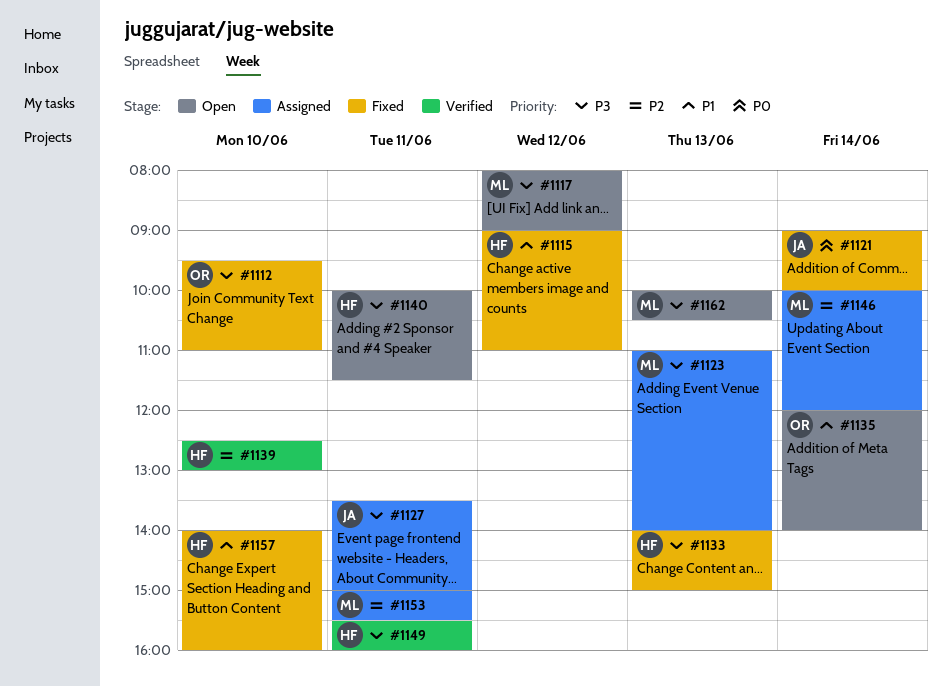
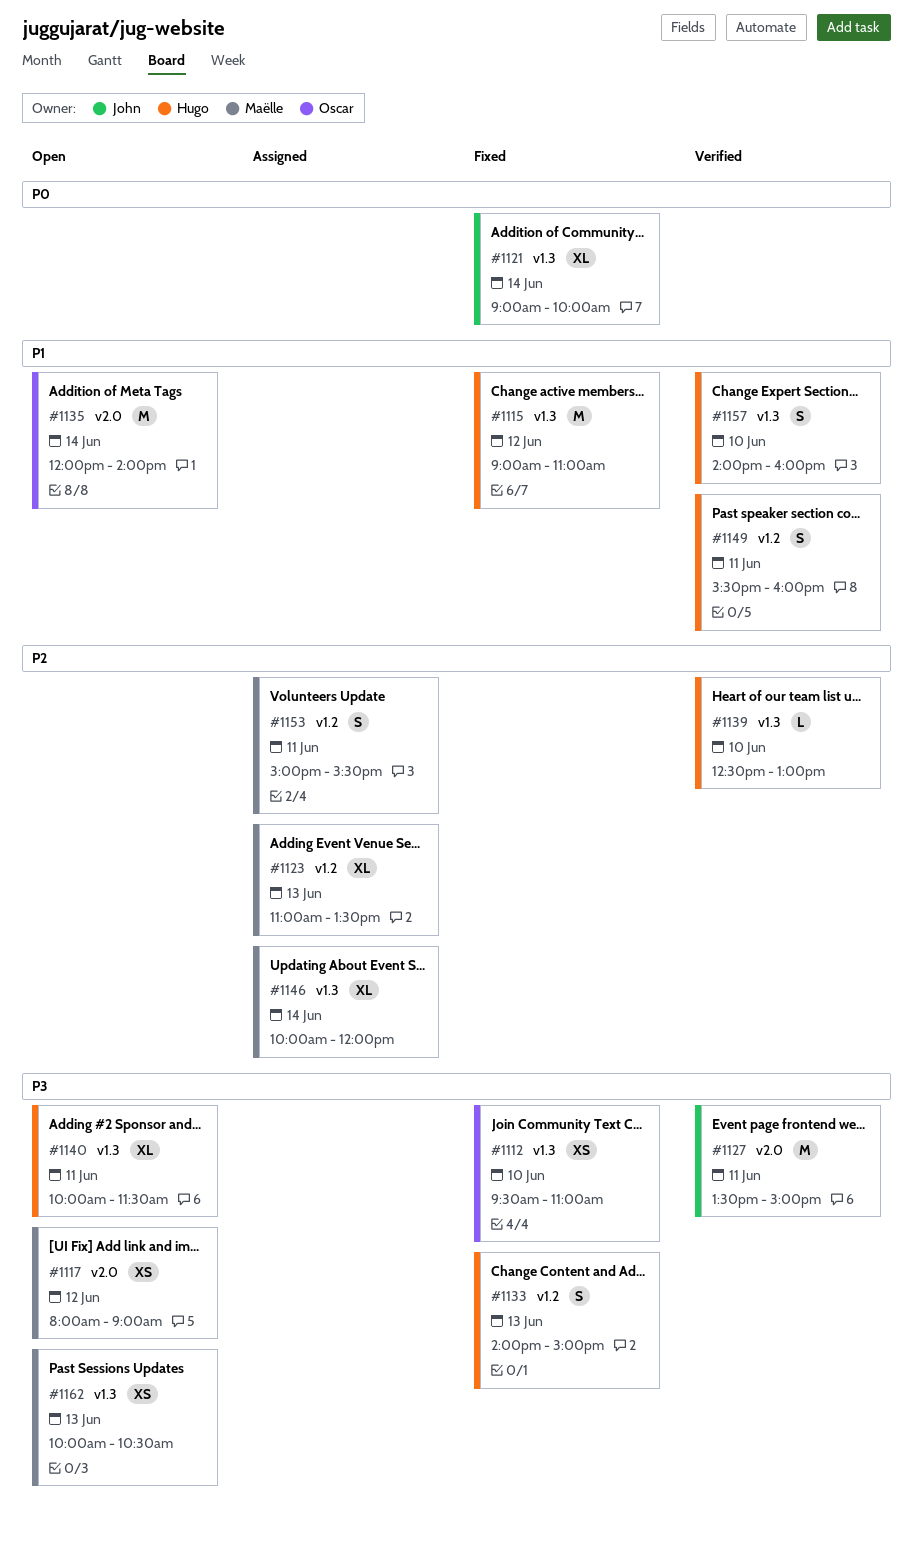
#1123, priority: P3 -> P2
#1123, ends: 14:00 -> 13:30
#1127, status: Assigned -> Verified
#1149, priority: P3 -> P1
#1157, status: Fixed -> Verified

